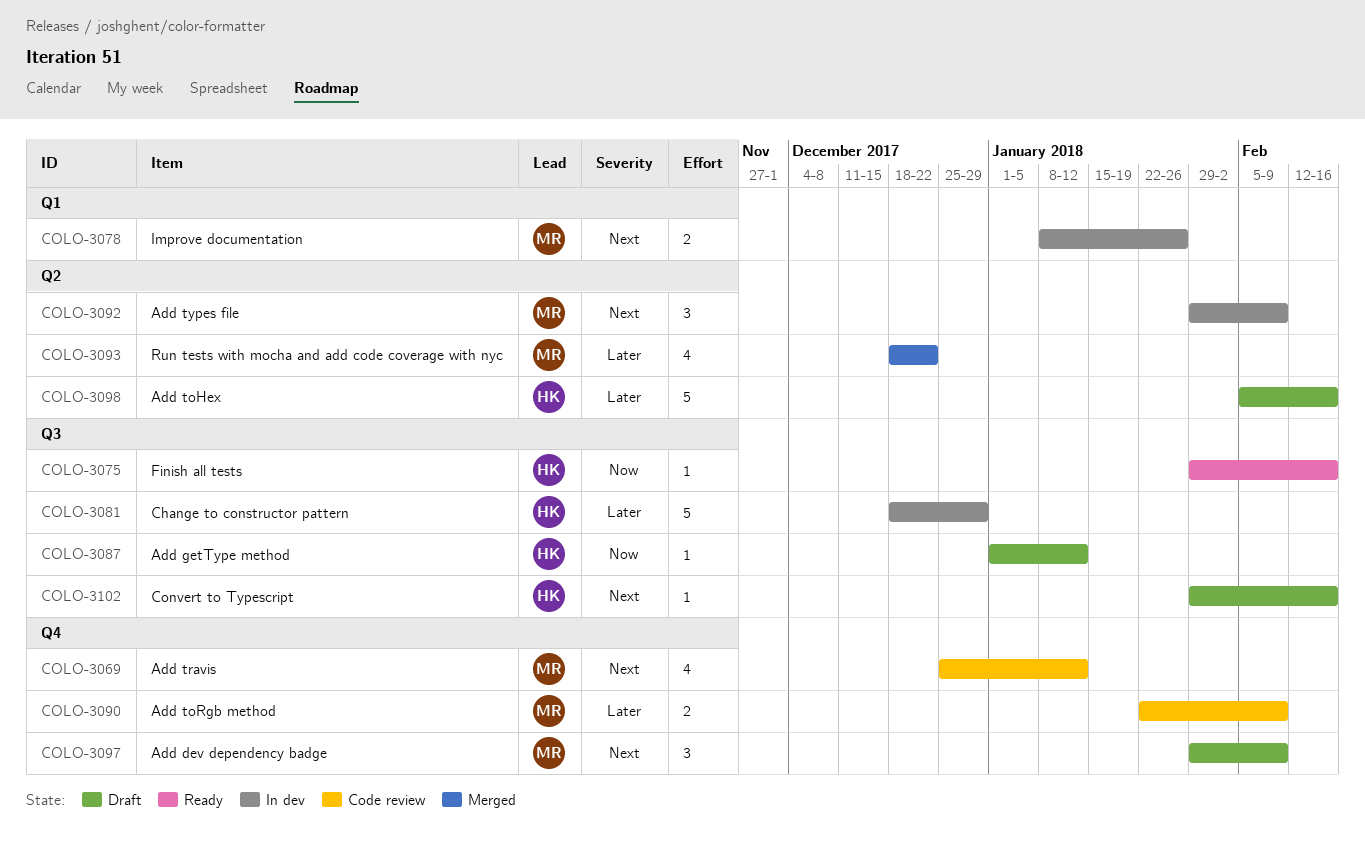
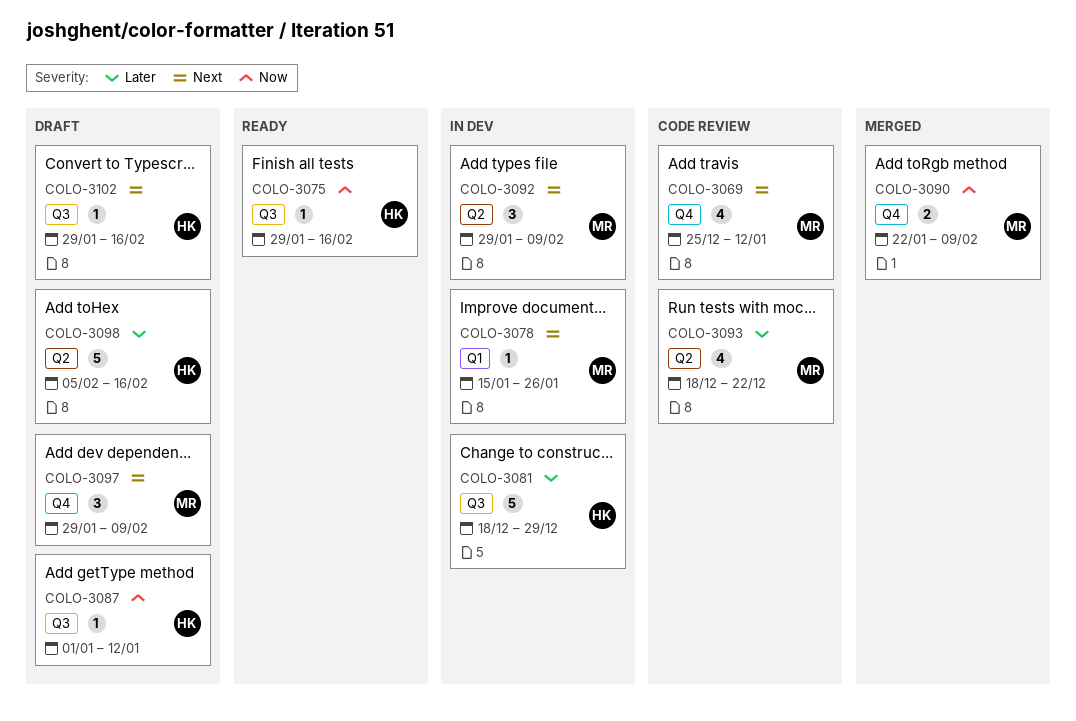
COLO-3078, estimate: 2 -> 1
COLO-3078, start: Jan 8 -> Jan 15
COLO-3090, status: Code review -> Merged
COLO-3090, priority: Later -> Now
COLO-3093, status: Merged -> Code review

